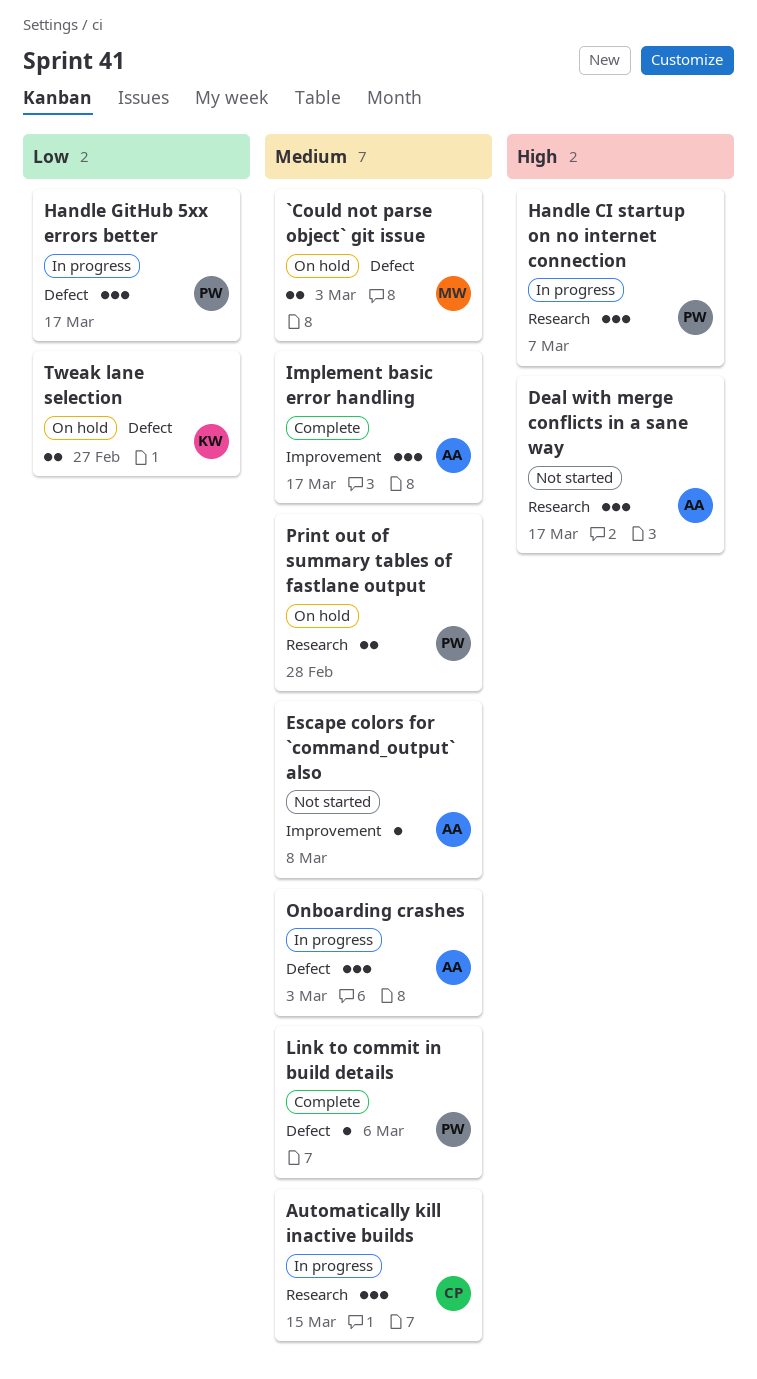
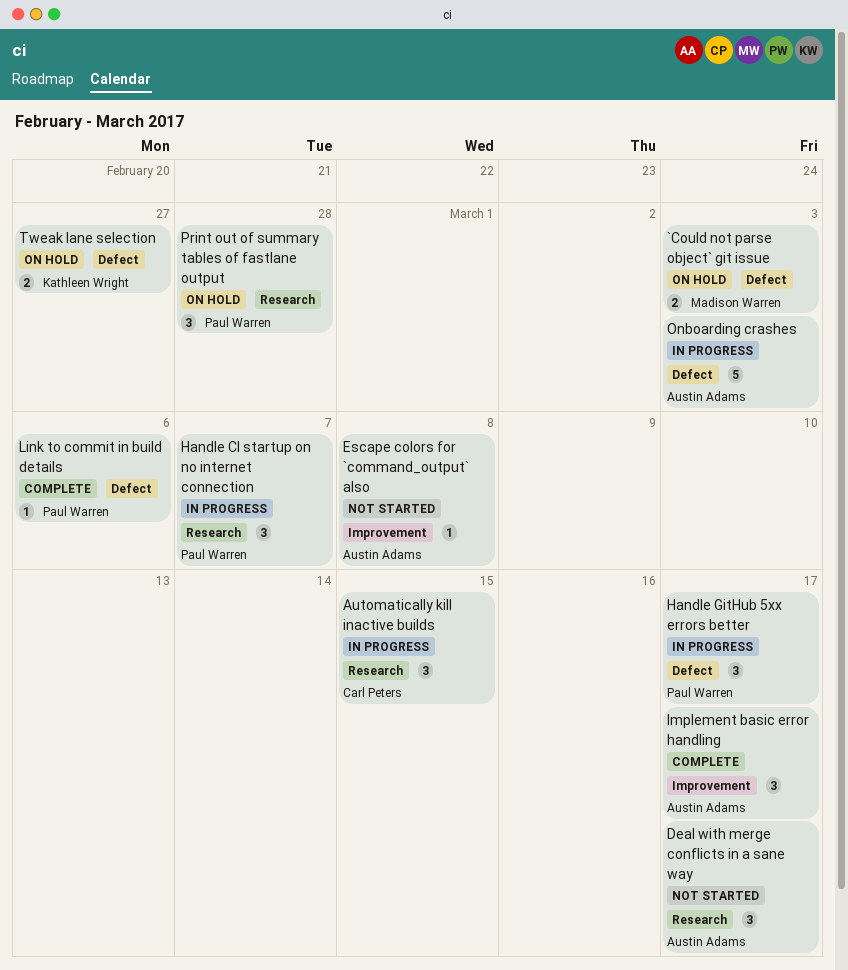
Onboarding crashes, estimate: 3 -> 5
Print out of summary tables of fastlane output, estimate: 2 -> 3

